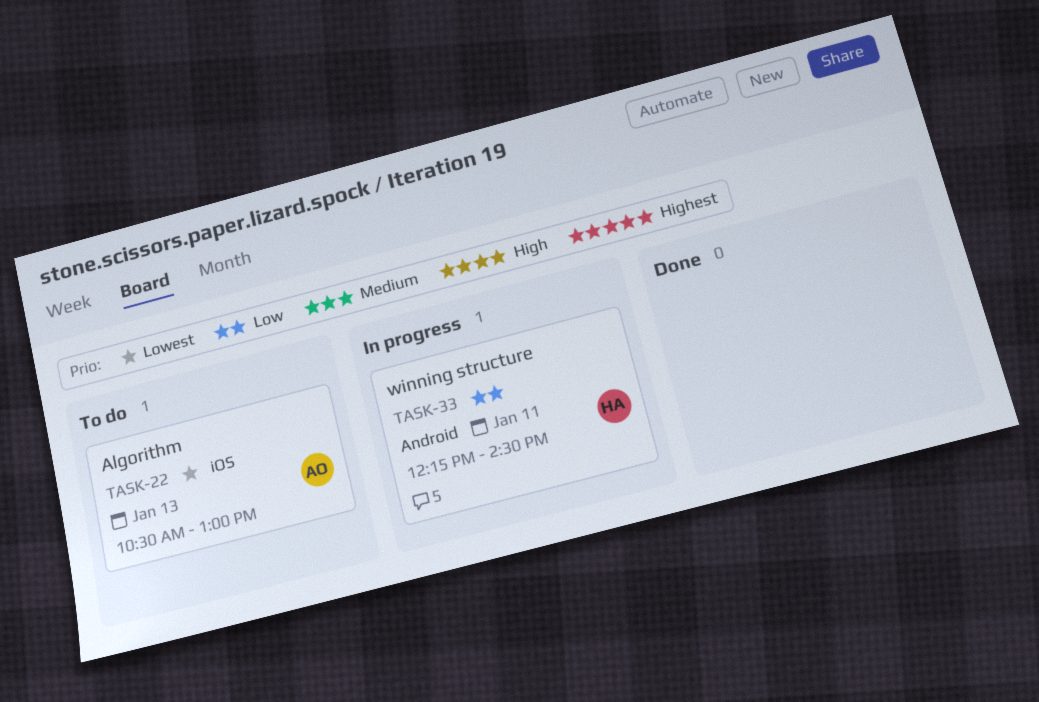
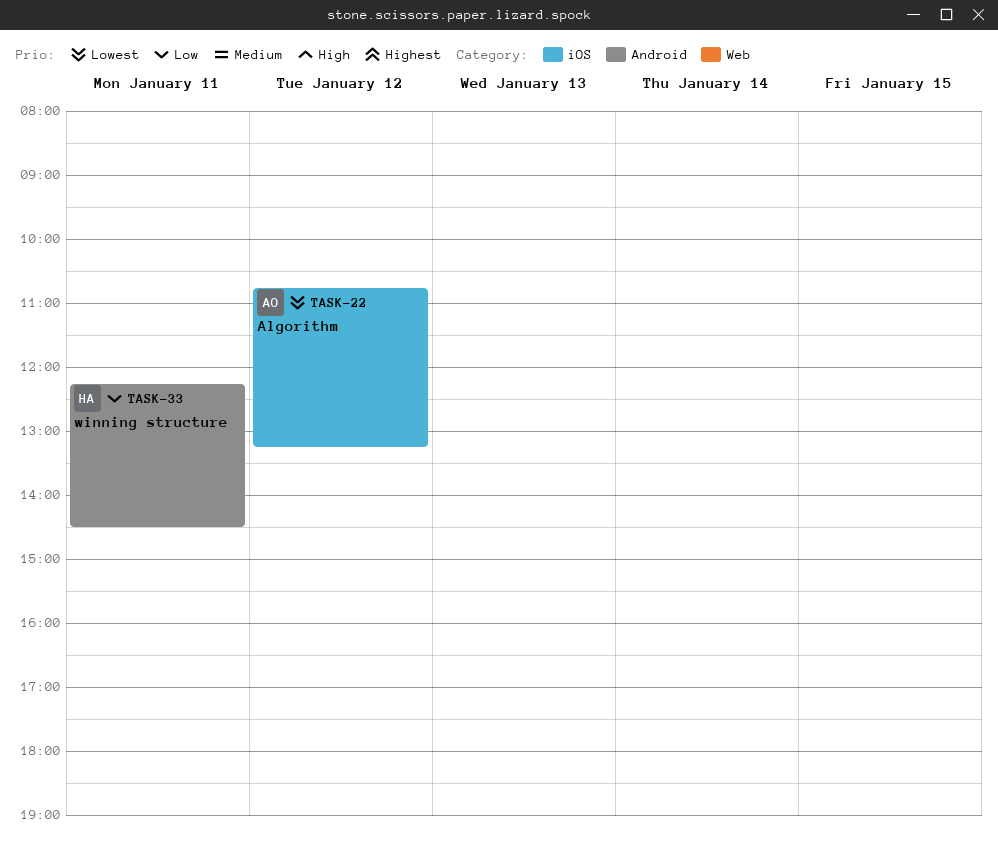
TASK-22, day: Jan 13 -> Jan 12
TASK-22, begins: 10:30 -> 10:45
TASK-22, ends: 13:00 -> 13:15

